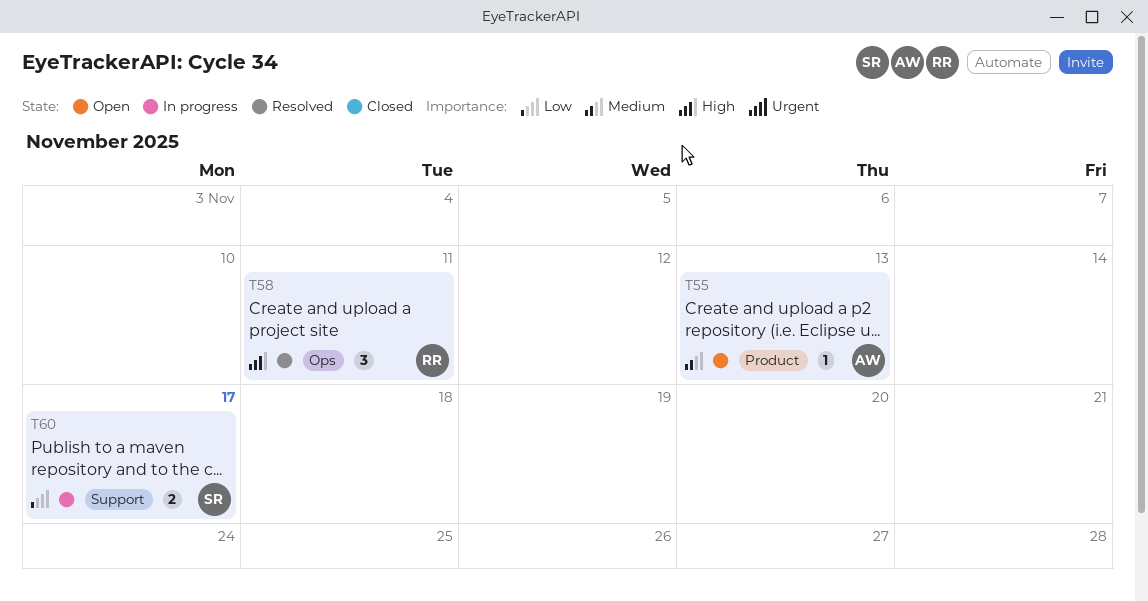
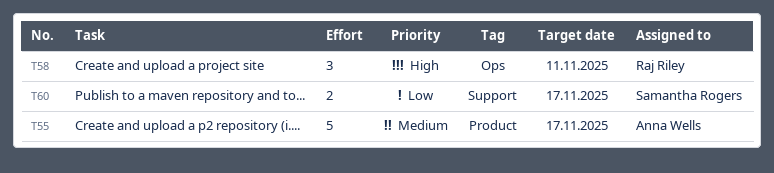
T55, estimate: 1 -> 5
T55, due: Nov 13 -> Nov 17

